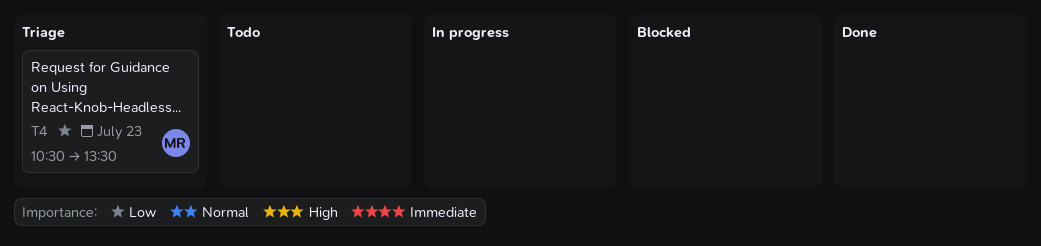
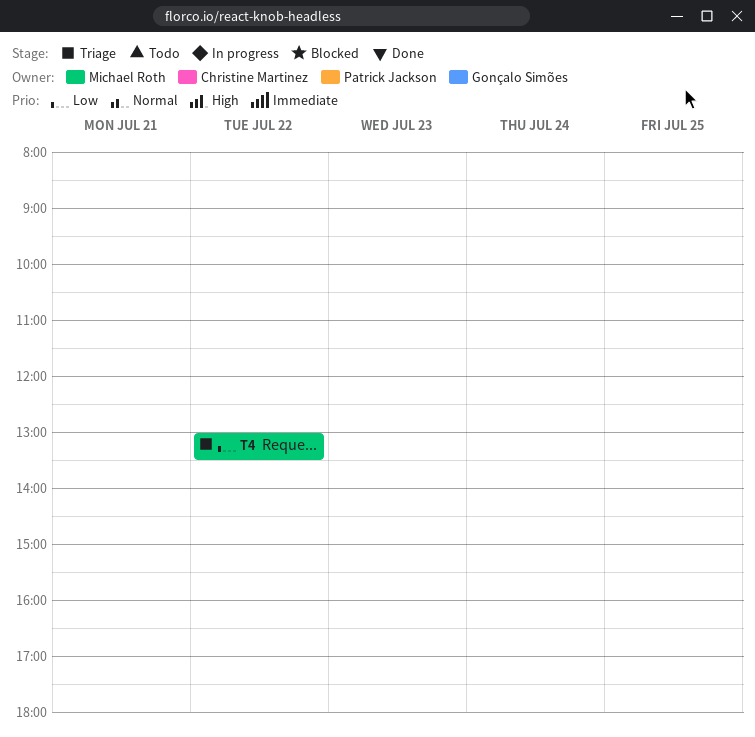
T4, day: Jul 23 -> Jul 22
T4, begins: 10:30 -> 13:00

